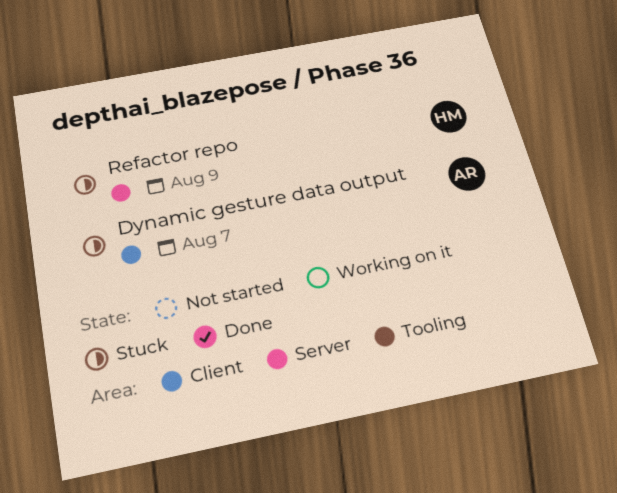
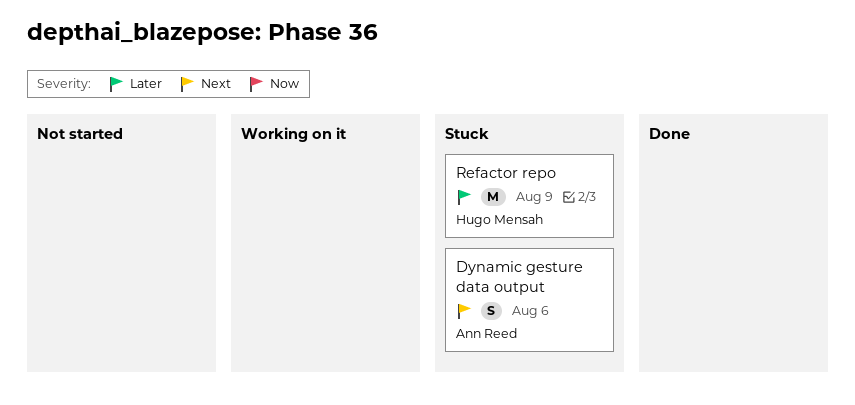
Dynamic gesture data output, due: Aug 7 -> Aug 6

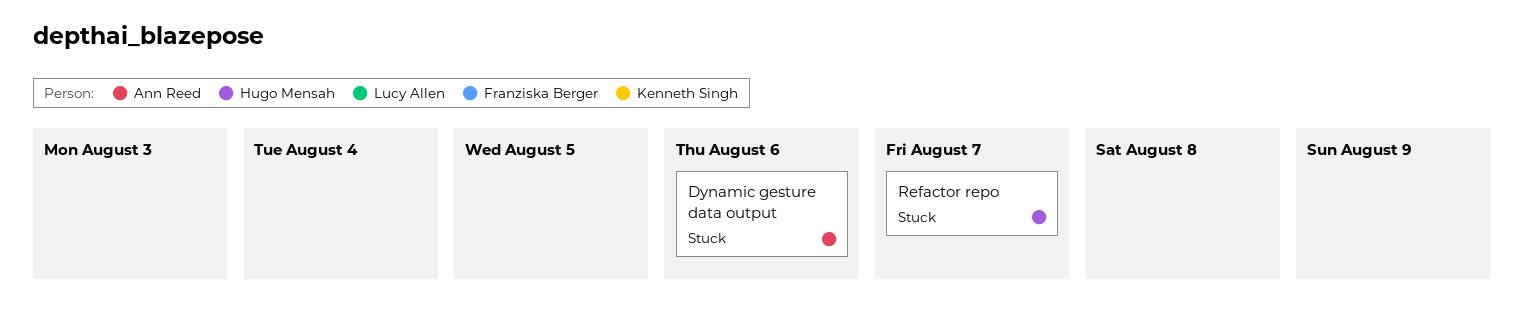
Refactor repo, due: Aug 9 -> Aug 7

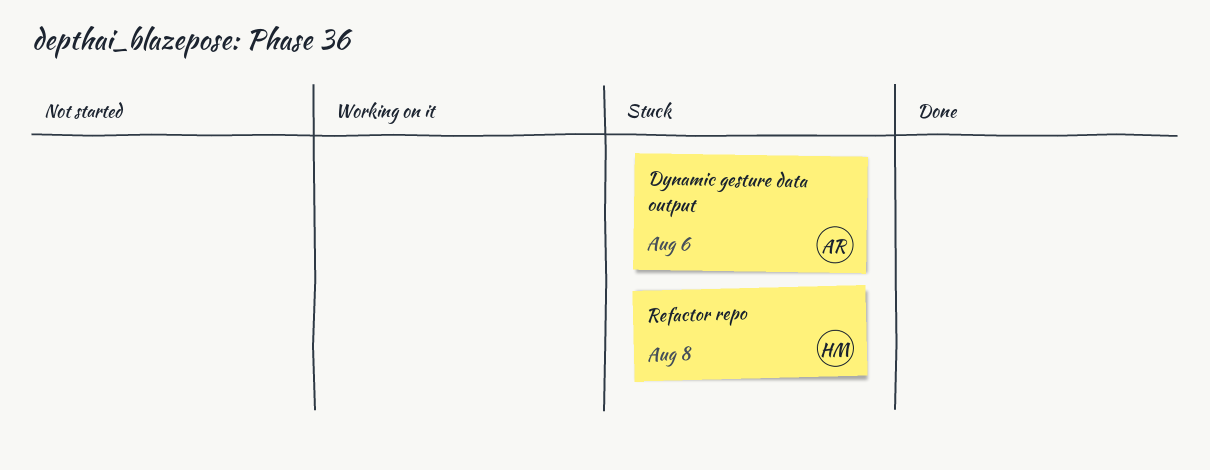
Refactor repo, due: Aug 7 -> Aug 8

